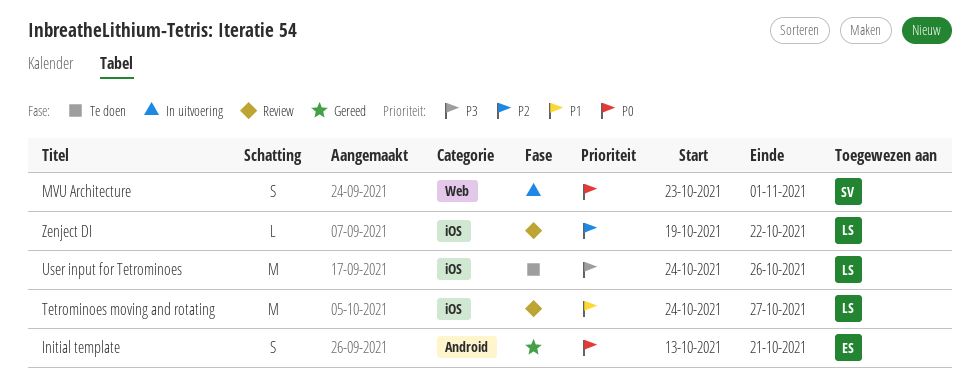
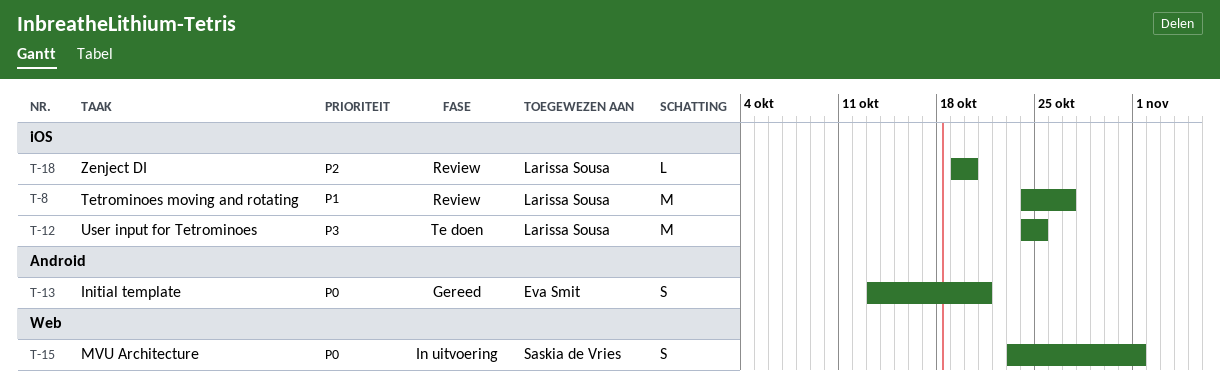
User input for Tetrominoes, due: Oct 26 -> Oct 25
Zenject DI, due: Oct 22 -> Oct 20

